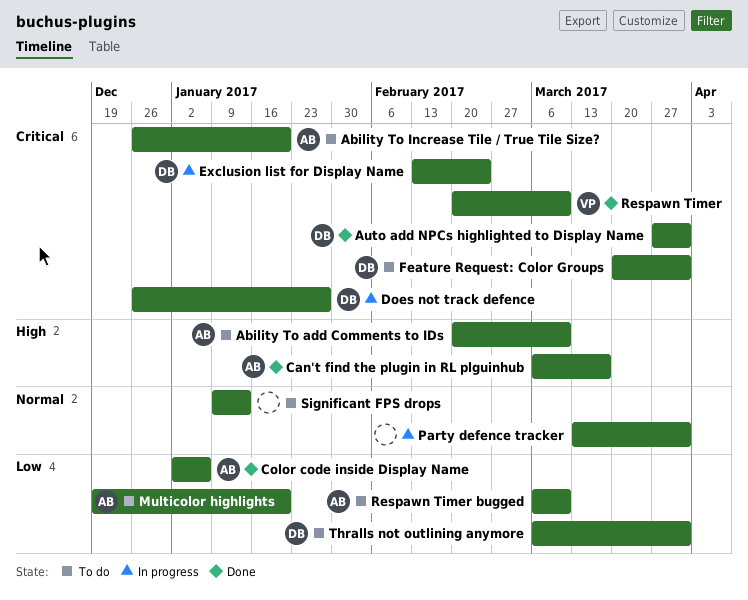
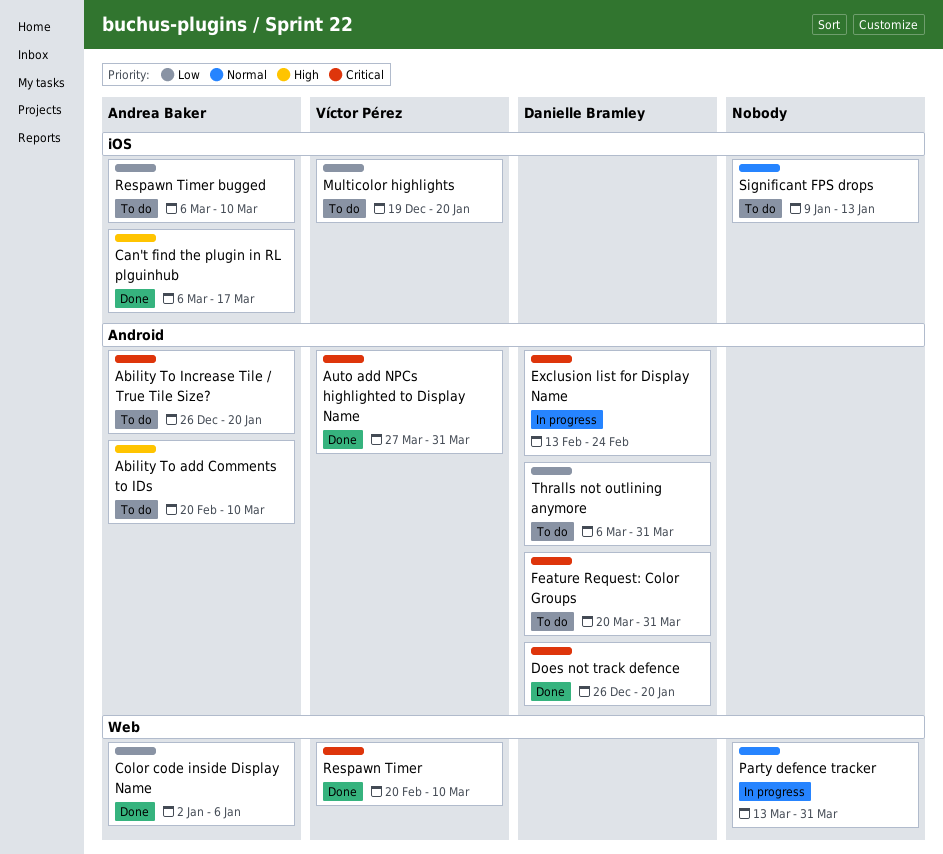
Auto add NPCs highlighted to Display Name, owner: Danielle Bramley -> Víctor Pérez
Does not track defence, status: In progress -> Done
Does not track defence, due: Jan 27 -> Jan 20
Multicolor highlights, owner: Andrea Baker -> Víctor Pérez

